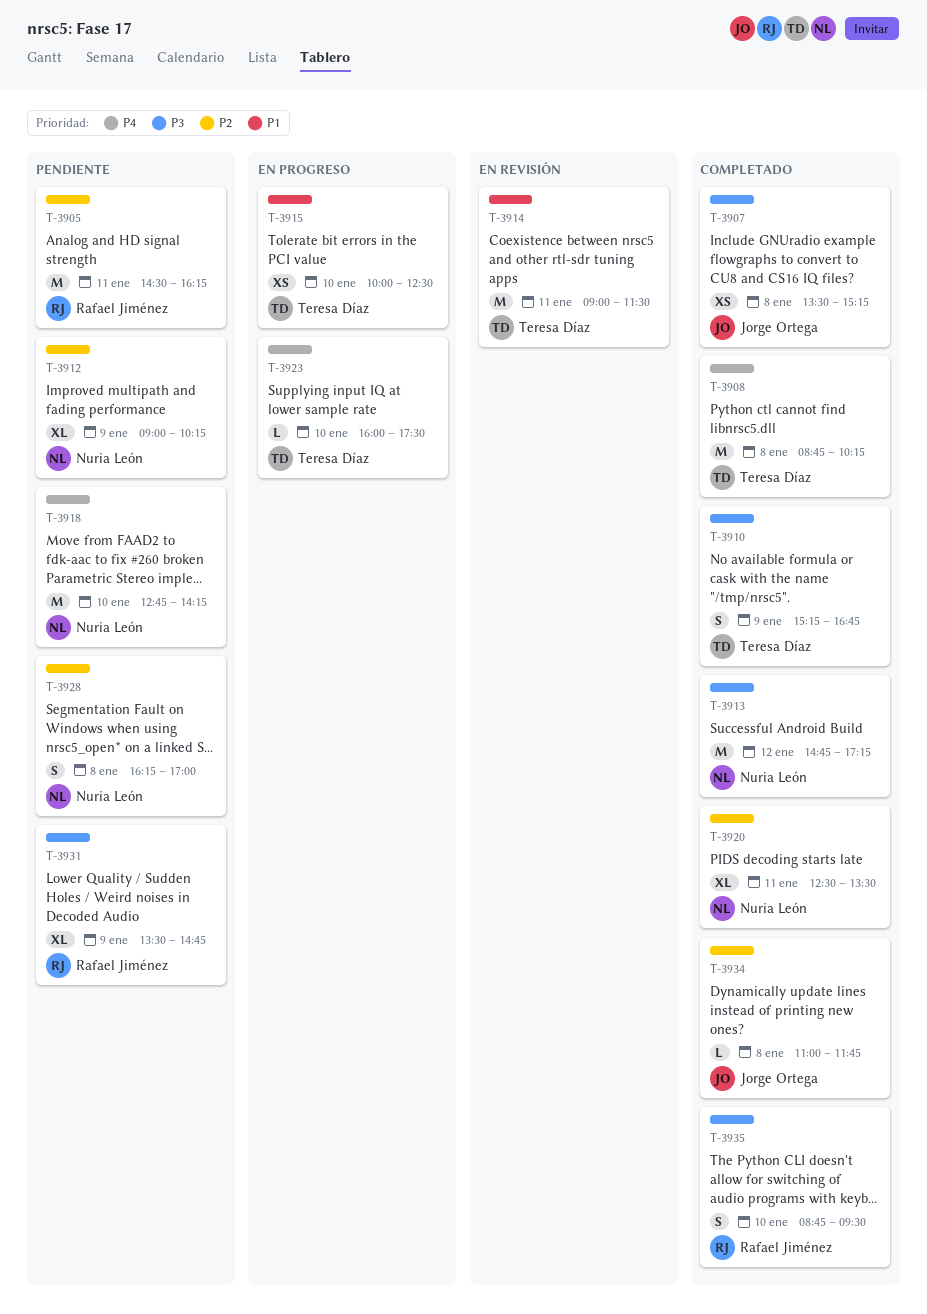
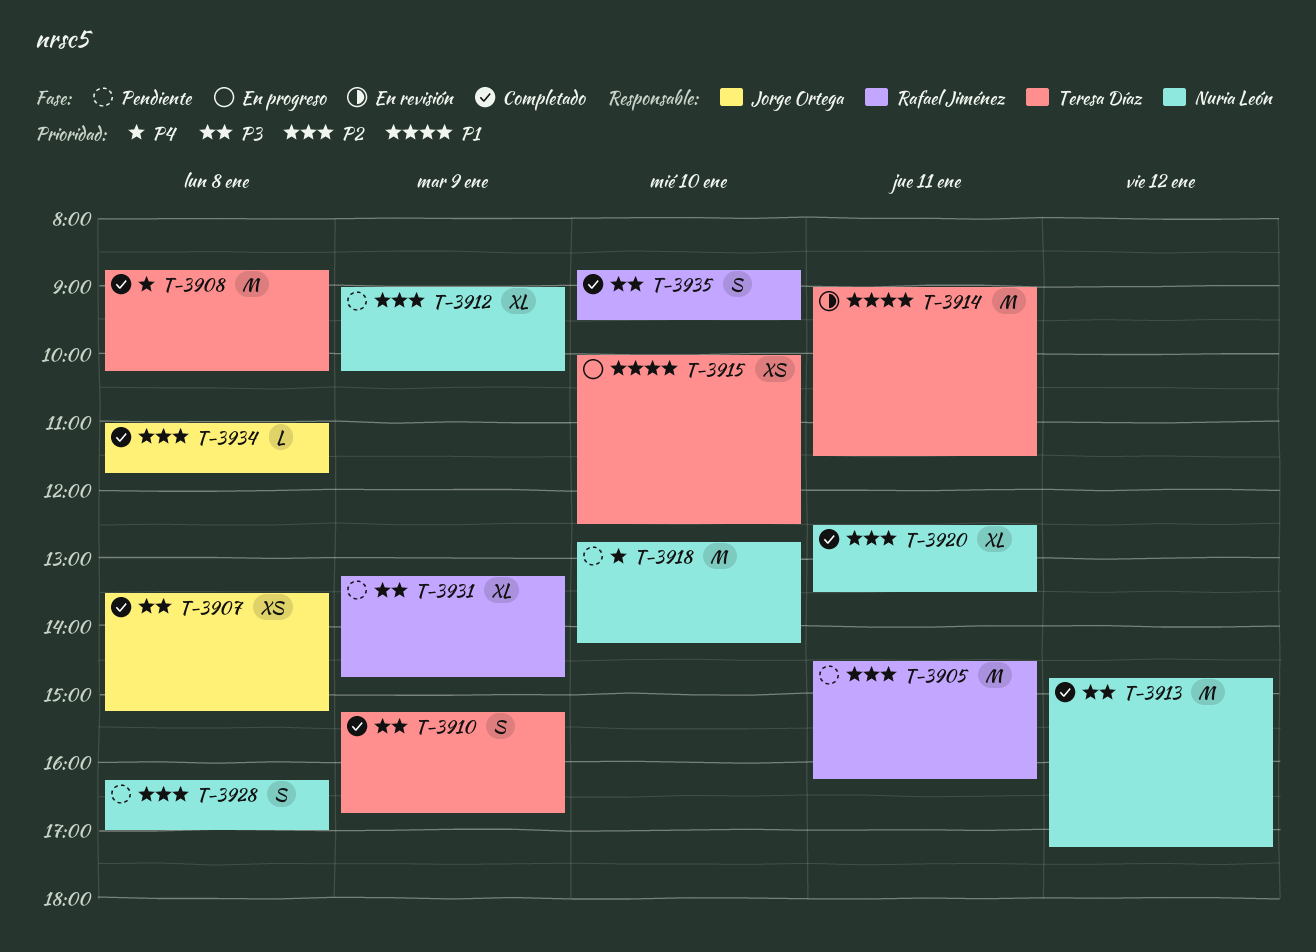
T-3923: present -> none
T-3931, begins: 13:30 -> 13:15

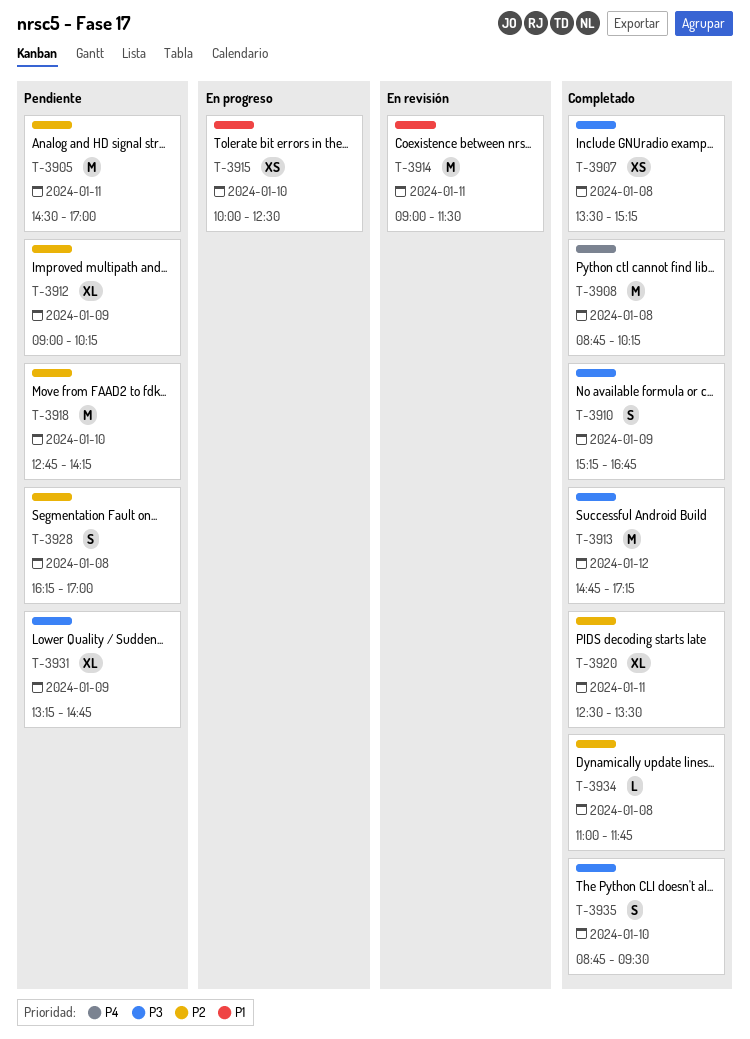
T-3905, ends: 16:15 -> 17:00
T-3918, priority: P4 -> P2

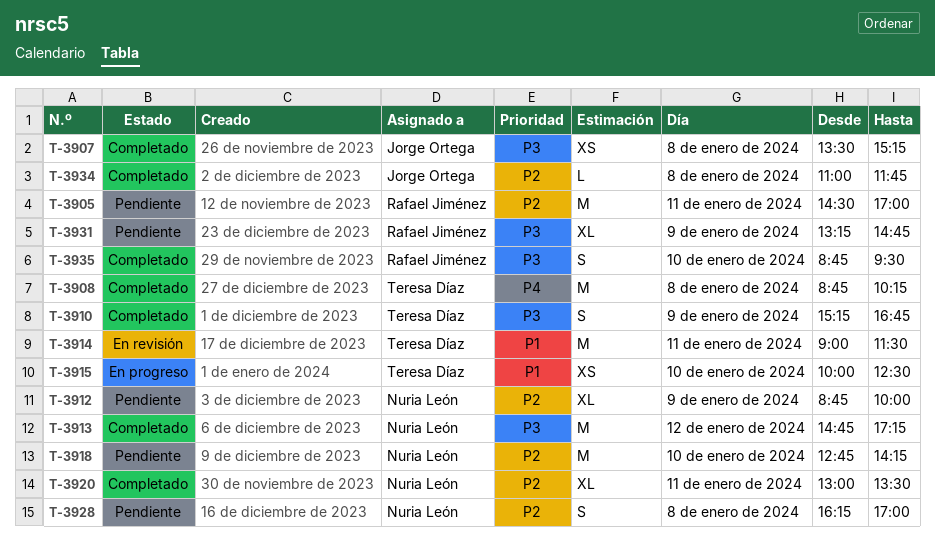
T-3912, begins: 09:00 -> 08:45
T-3912, ends: 10:15 -> 10:00
T-3920, begins: 12:30 -> 13:00

